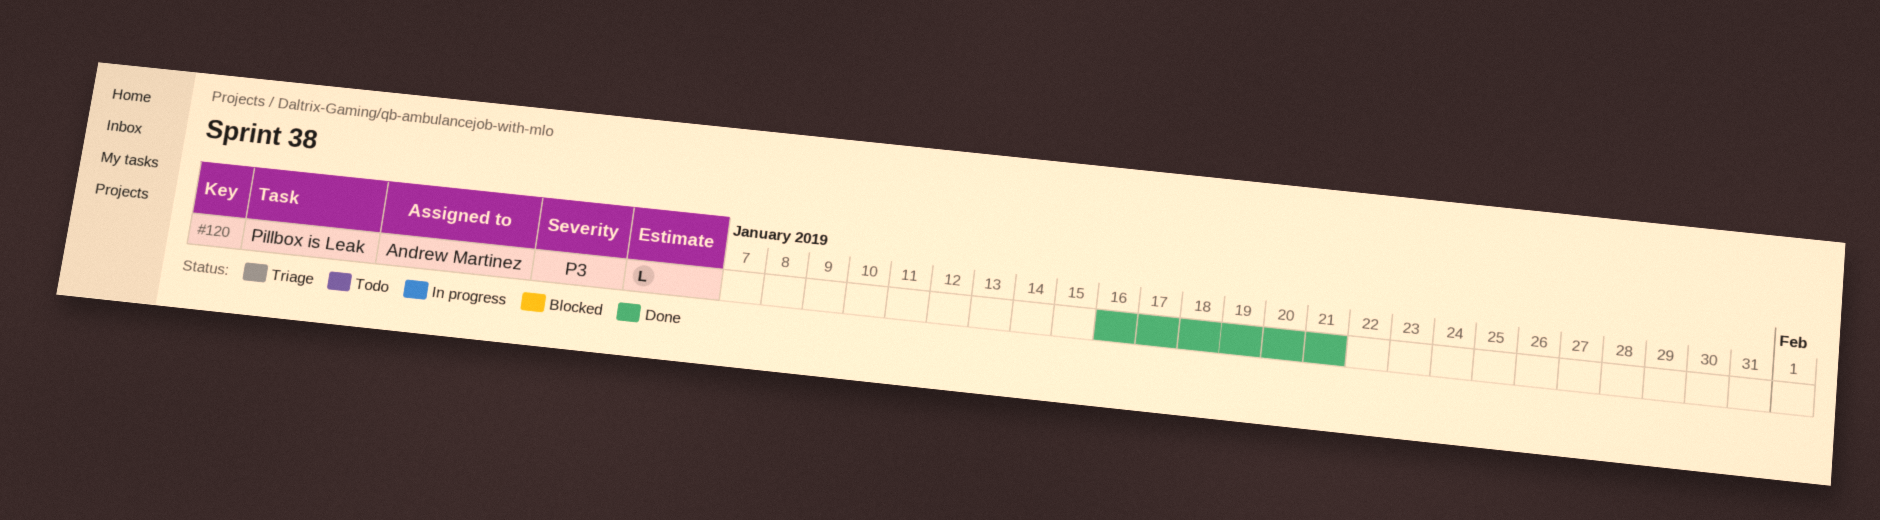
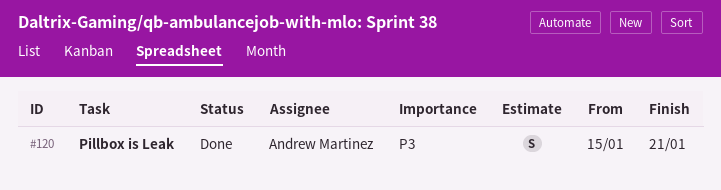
#120, estimate: L -> S
#120, start: Jan 16 -> Jan 15

